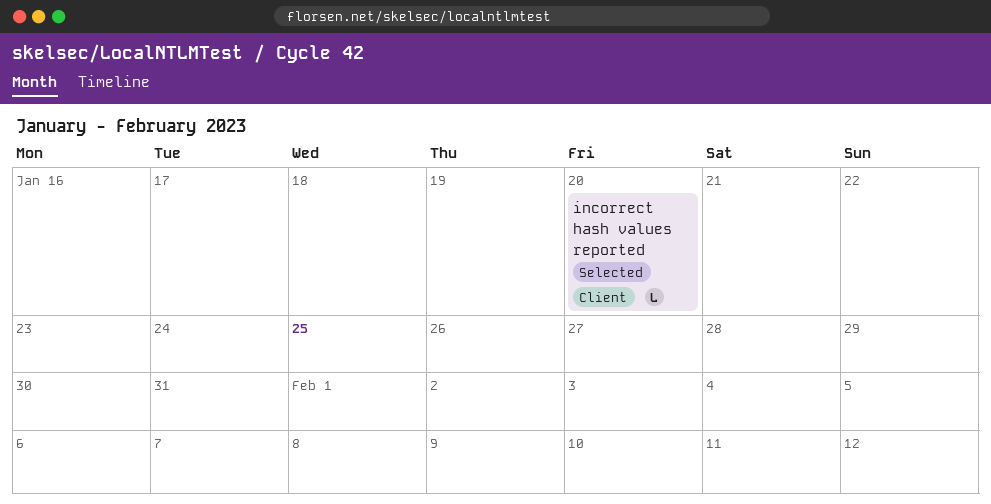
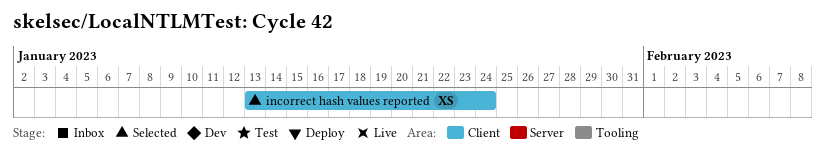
incorrect hash values reported, estimate: L -> XS
incorrect hash values reported, due: Jan 20 -> Jan 24

